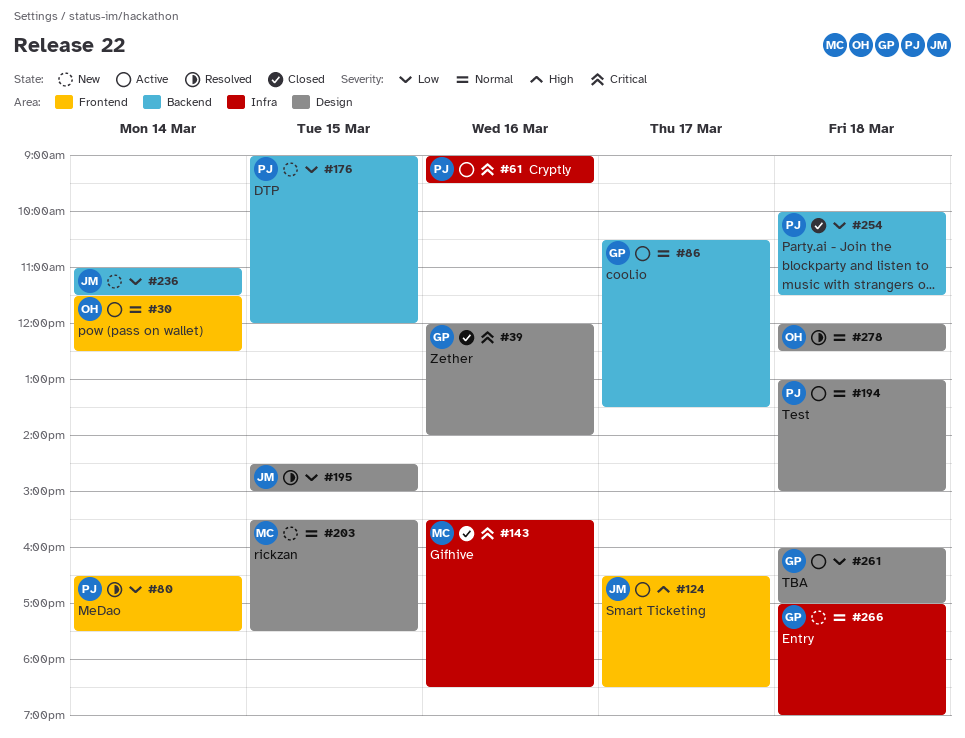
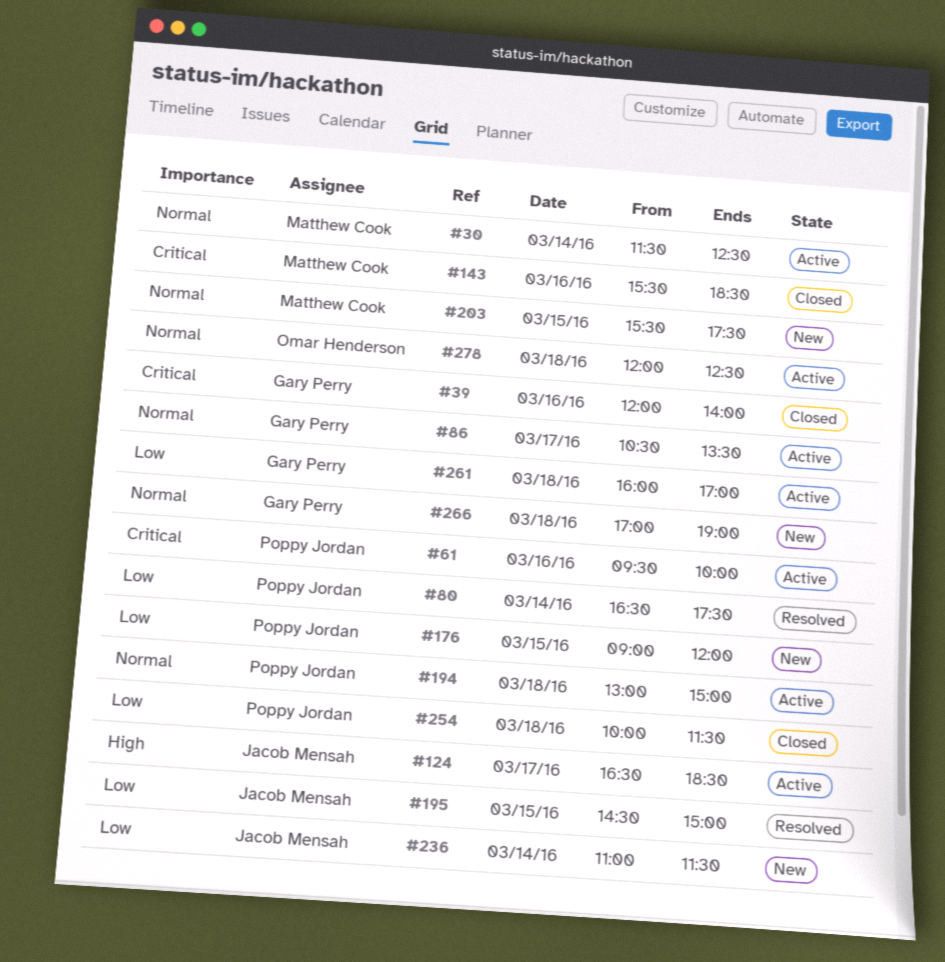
#30, owner: Omar Henderson -> Matthew Cook
#61, begins: 09:00 -> 09:30
#61, ends: 09:30 -> 10:00
#278, status: Resolved -> Active

